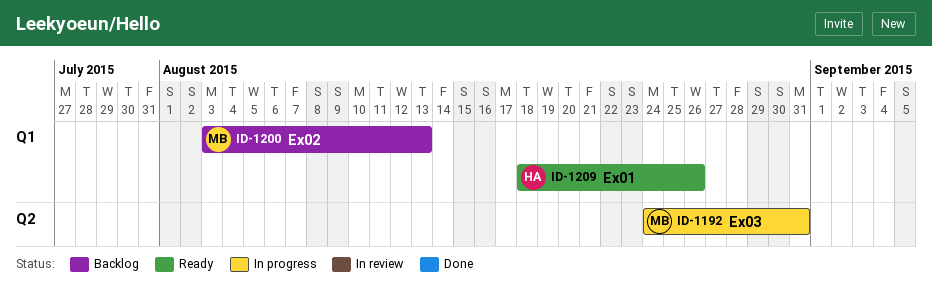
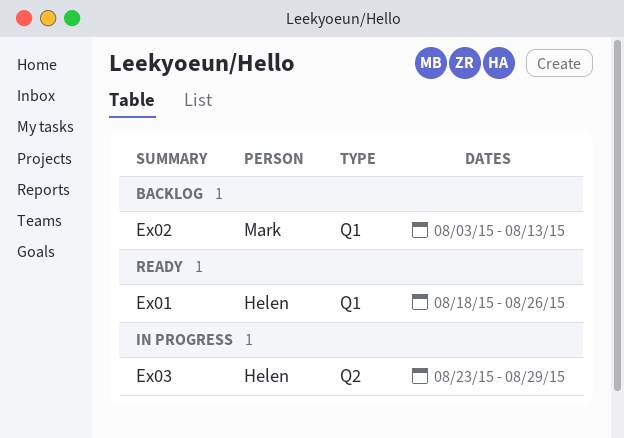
Ex03, owner: Mark -> Helen
Ex03, start: Aug 24 -> Aug 23
Ex03, due: Aug 31 -> Aug 29

